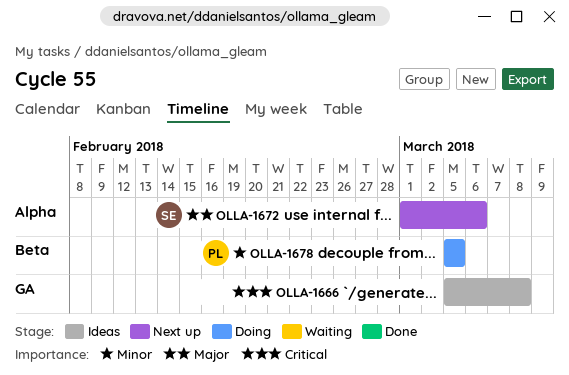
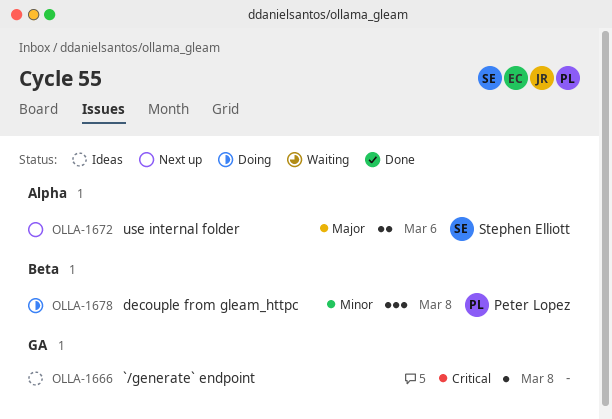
OLLA-1678, due: Mar 5 -> Mar 8

